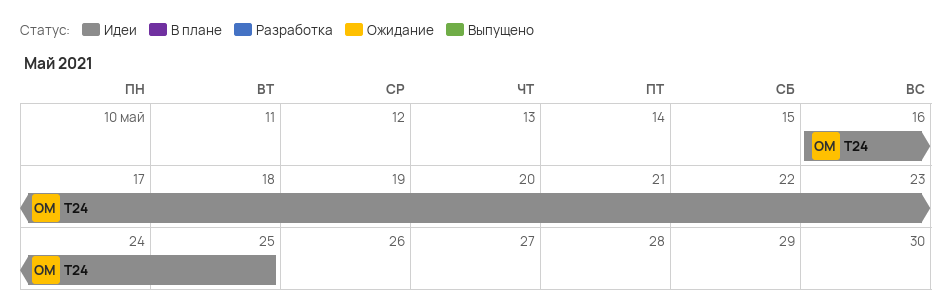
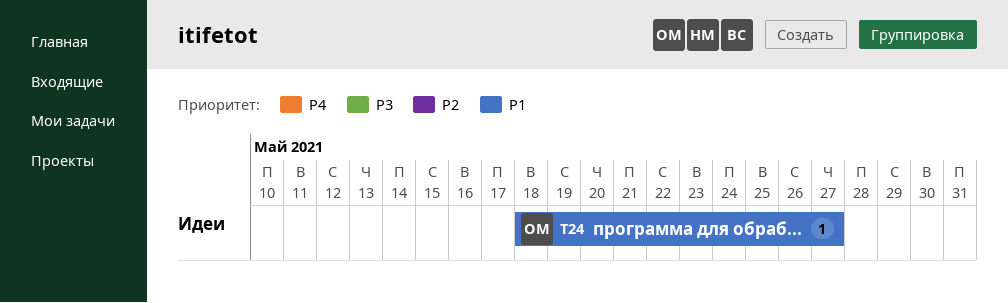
T24, start: May 16 -> May 18
T24, due: May 25 -> May 27

